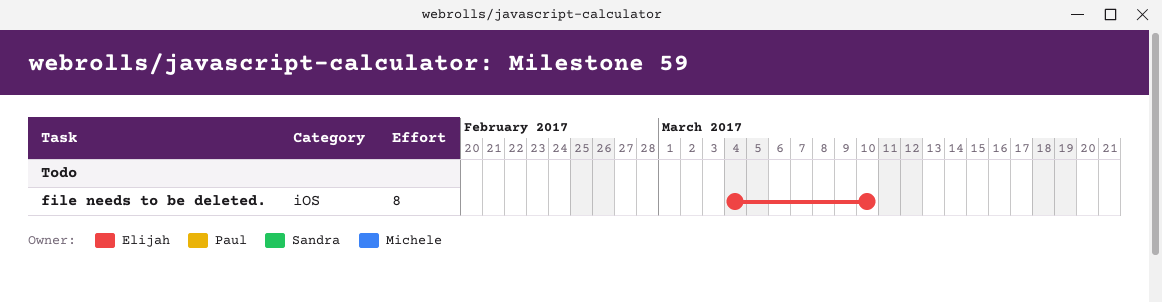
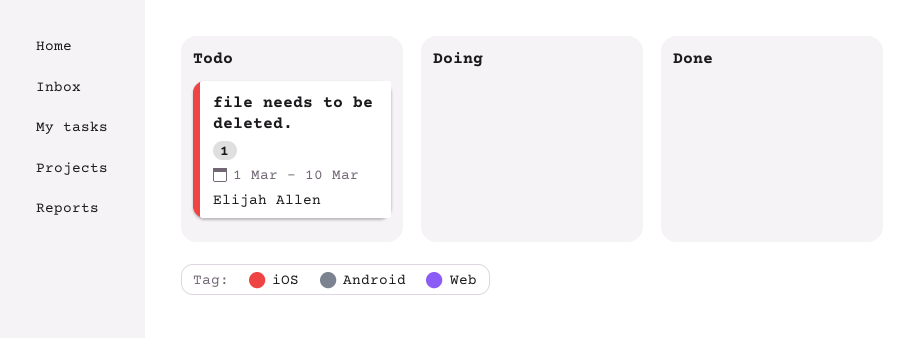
file needs to be deleted., estimate: 8 -> 1
file needs to be deleted., start: Mar 4 -> Mar 1

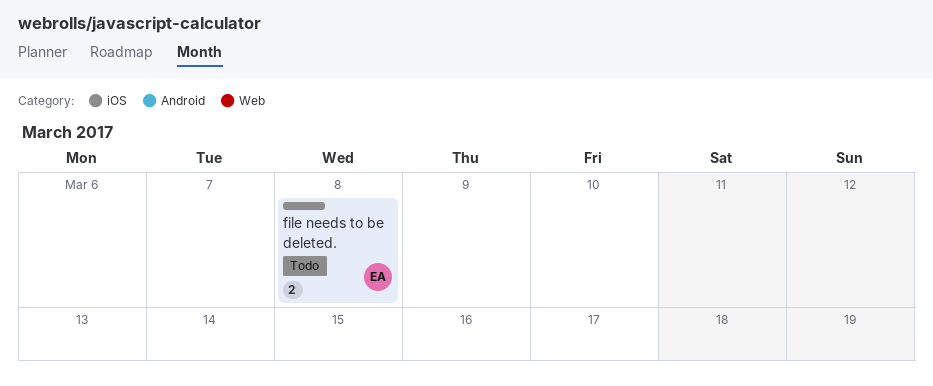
file needs to be deleted., estimate: 1 -> 2
file needs to be deleted., due: Mar 10 -> Mar 8

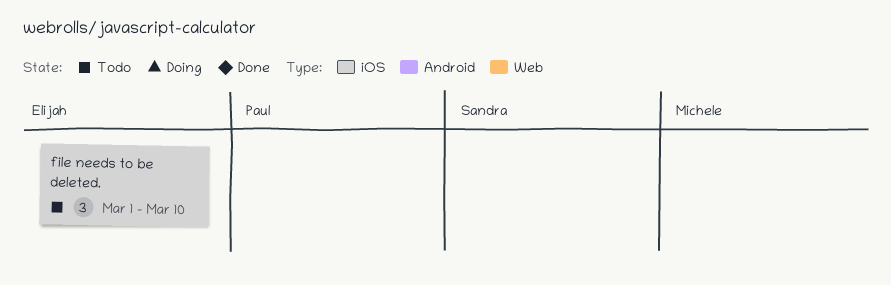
file needs to be deleted., estimate: 2 -> 3
file needs to be deleted., due: Mar 8 -> Mar 10

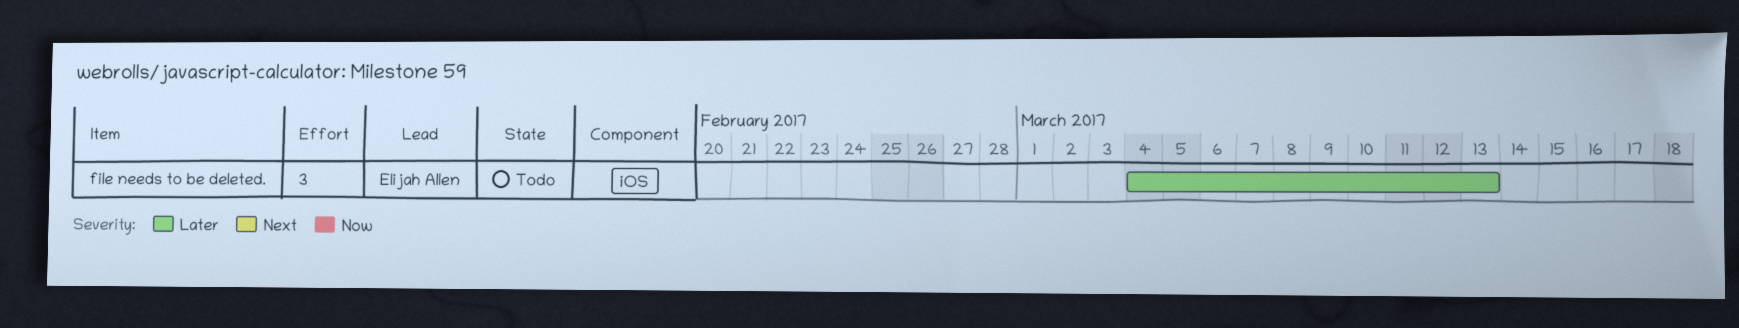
file needs to be deleted., start: Mar 1 -> Mar 4
file needs to be deleted., due: Mar 10 -> Mar 13

